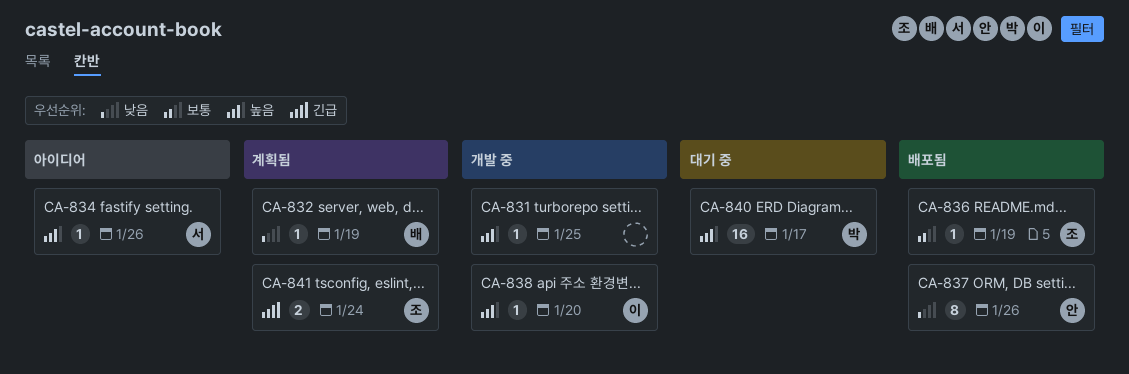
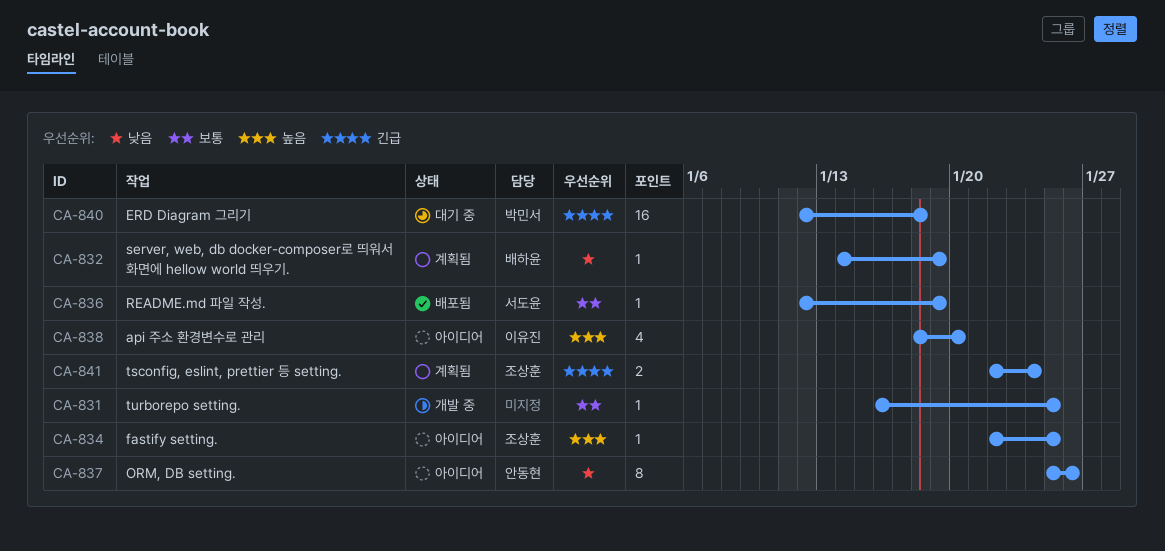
CA-831, priority: 높음 -> 보통
CA-834, owner: 서도윤 -> 조상훈
CA-834, due: Jan 26 -> Jan 25
CA-836, owner: 조상훈 -> 서도윤
CA-837, status: 배포됨 -> 아이디어
CA-838, status: 개발 중 -> 아이디어
CA-838, estimate: 1 -> 4
CA-840, priority: 높음 -> 긴급
CA-840, due: Jan 17 -> Jan 18

